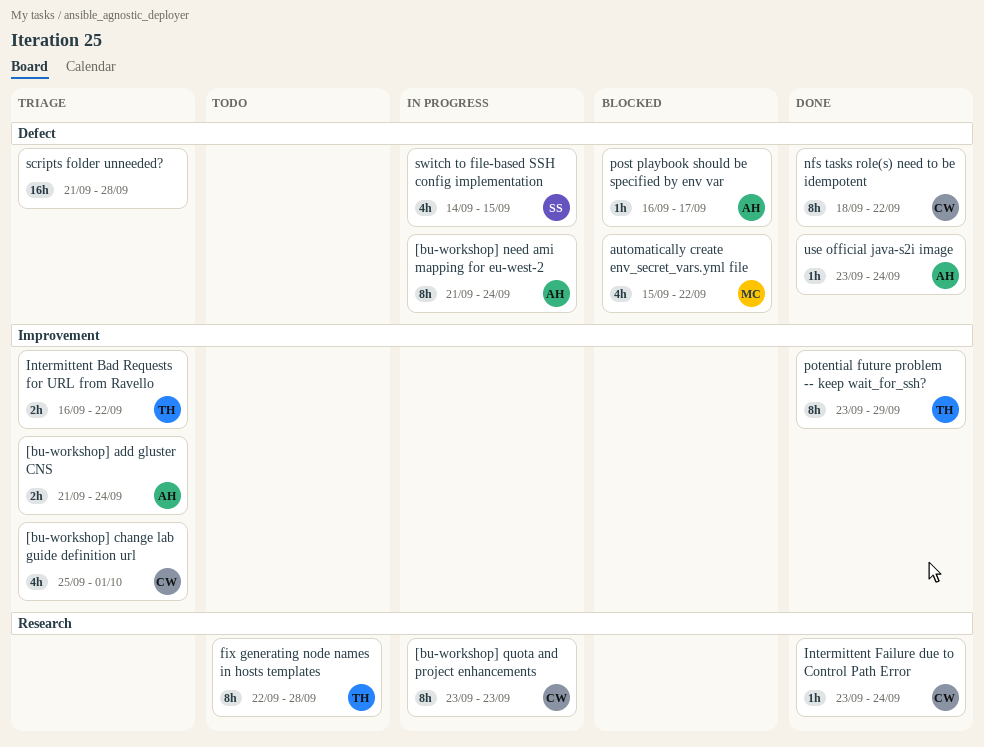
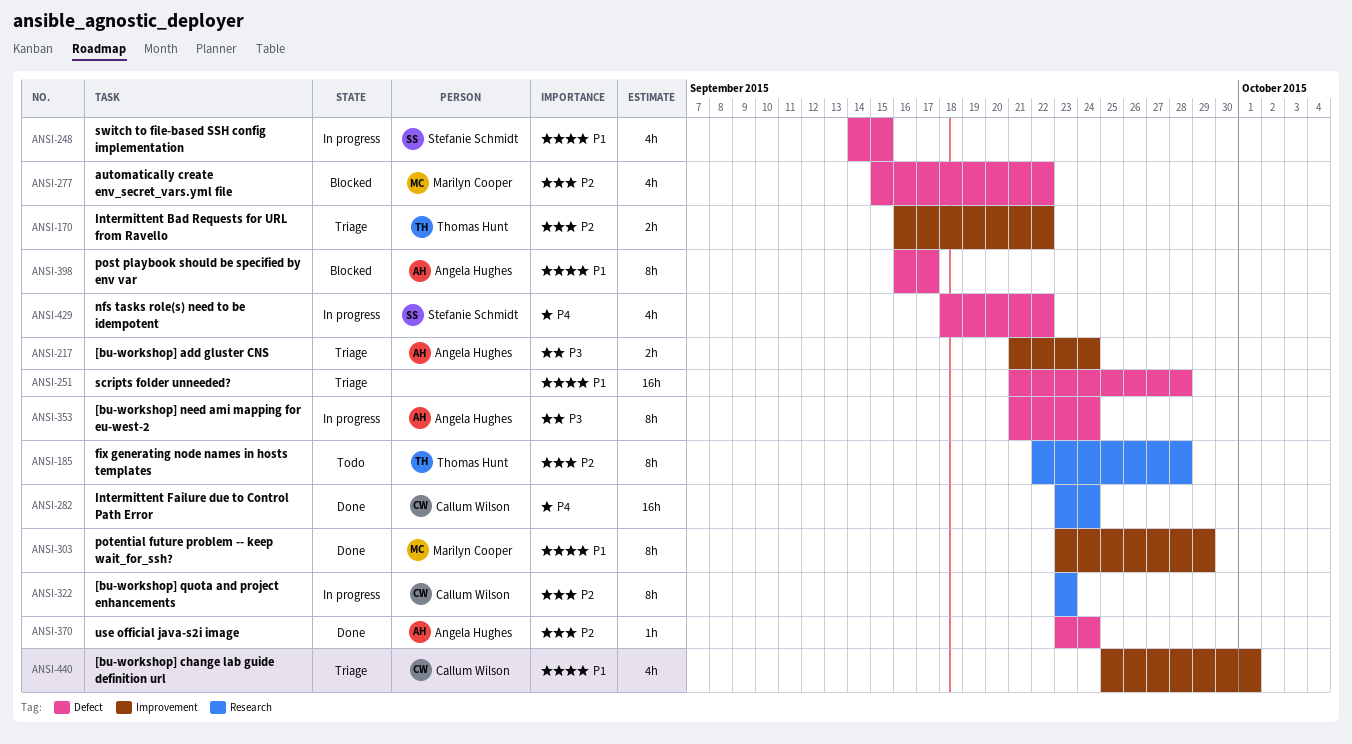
Intermittent Failure due to Control Path Error, estimate: 1h -> 16h
nfs tasks role(s) need to be idempotent, status: Done -> In progress
nfs tasks role(s) need to be idempotent, owner: Callum Wilson -> Stefanie Schmidt
nfs tasks role(s) need to be idempotent, estimate: 8h -> 4h
post playbook should be specified by env var, estimate: 1h -> 8h
potential future problem -- keep wait_for_ssh?, owner: Thomas Hunt -> Marilyn Cooper

